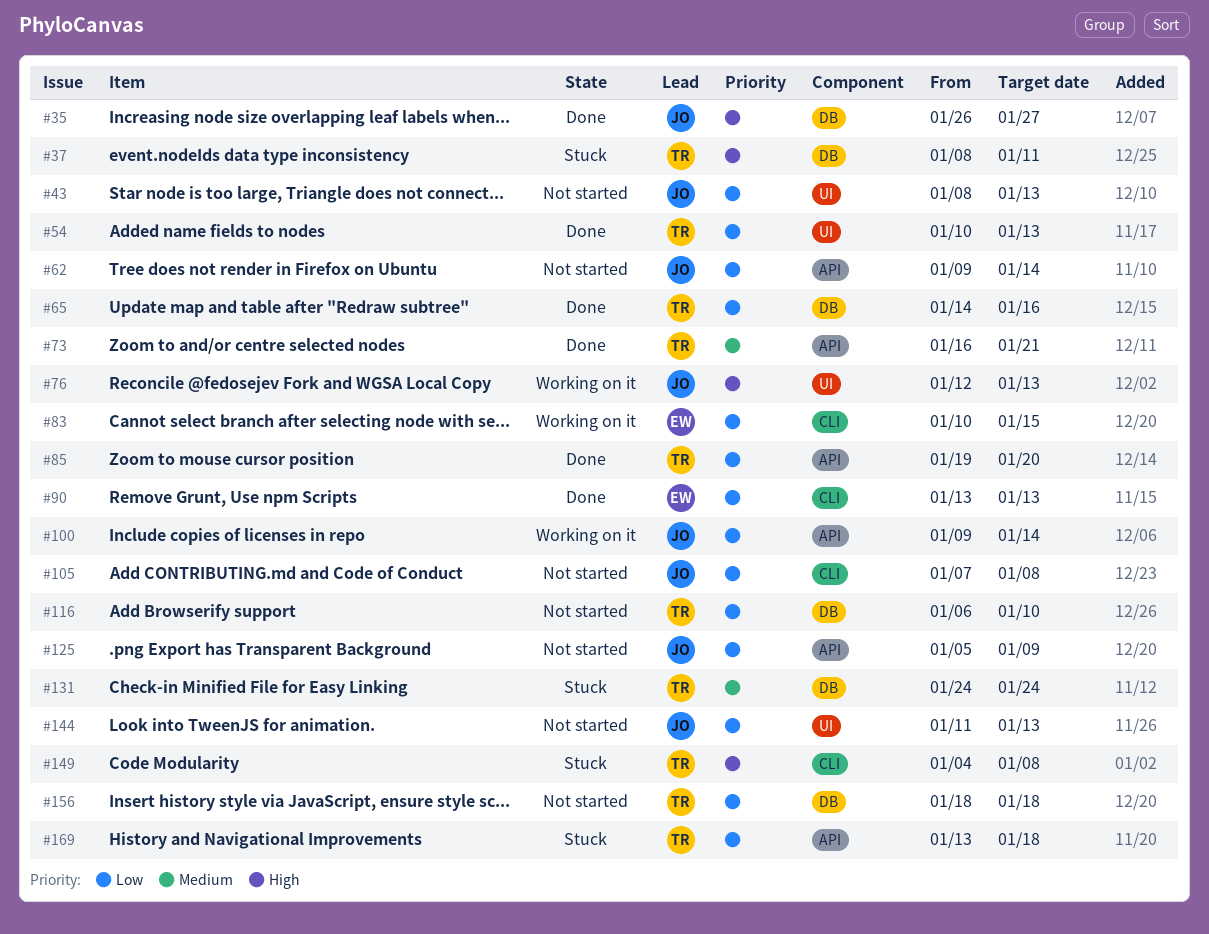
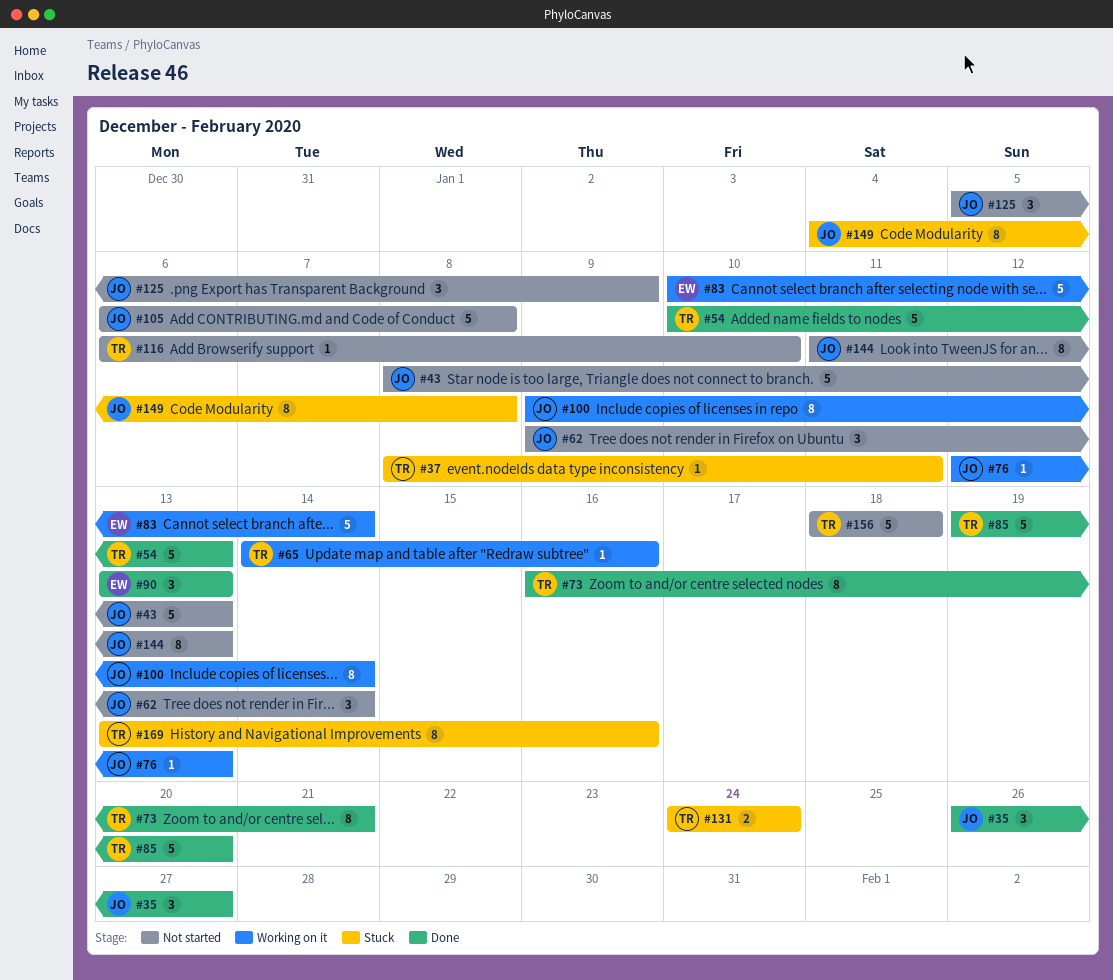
#65, status: Done -> Working on it
#83, due: Jan 15 -> Jan 14
#105, start: Jan 7 -> Jan 6
#149, owner: TR -> JO
#169, due: Jan 18 -> Jan 16

